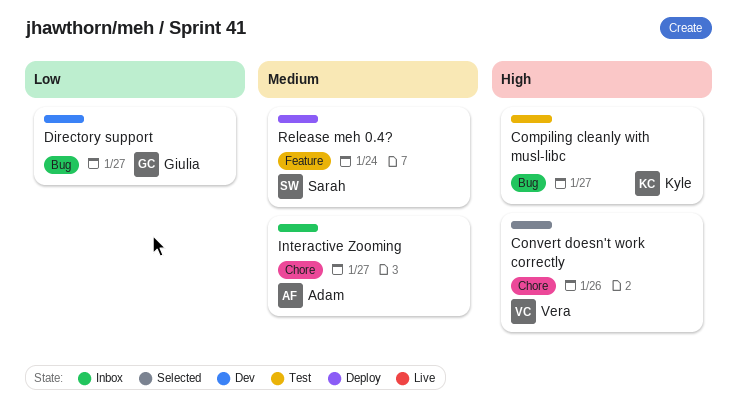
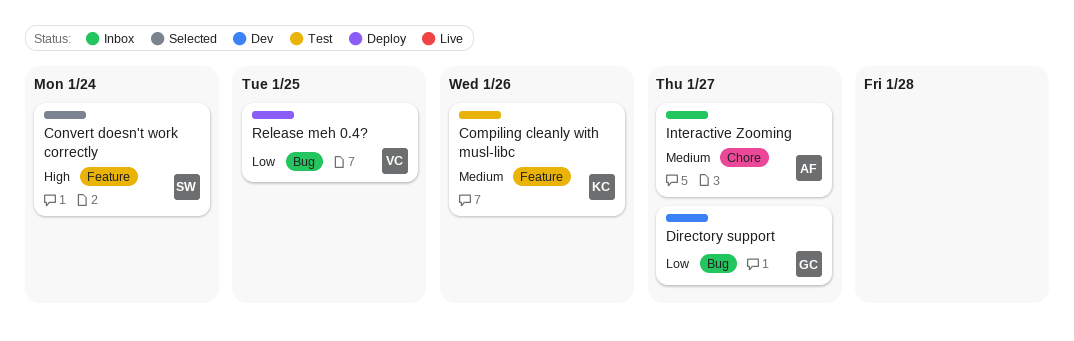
Compiling cleanly with musl-libc, priority: High -> Medium
Compiling cleanly with musl-libc, label: Bug -> Feature
Compiling cleanly with musl-libc, due: Jan 27 -> Jan 26
Convert doesn't work correctly, owner: Vera -> Sarah
Convert doesn't work correctly, label: Chore -> Feature
Convert doesn't work correctly, due: Jan 26 -> Jan 24
Release meh 0.4?, owner: Sarah -> Vera
Release meh 0.4?, priority: Medium -> Low
Release meh 0.4?, label: Feature -> Bug
Release meh 0.4?, due: Jan 24 -> Jan 25

